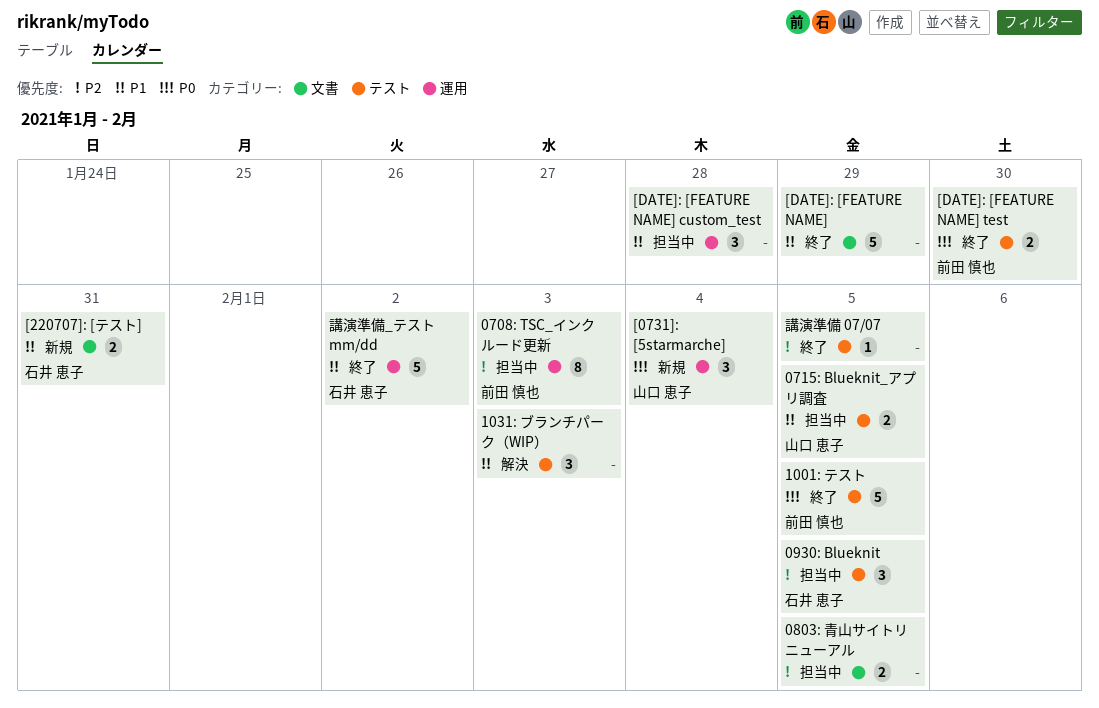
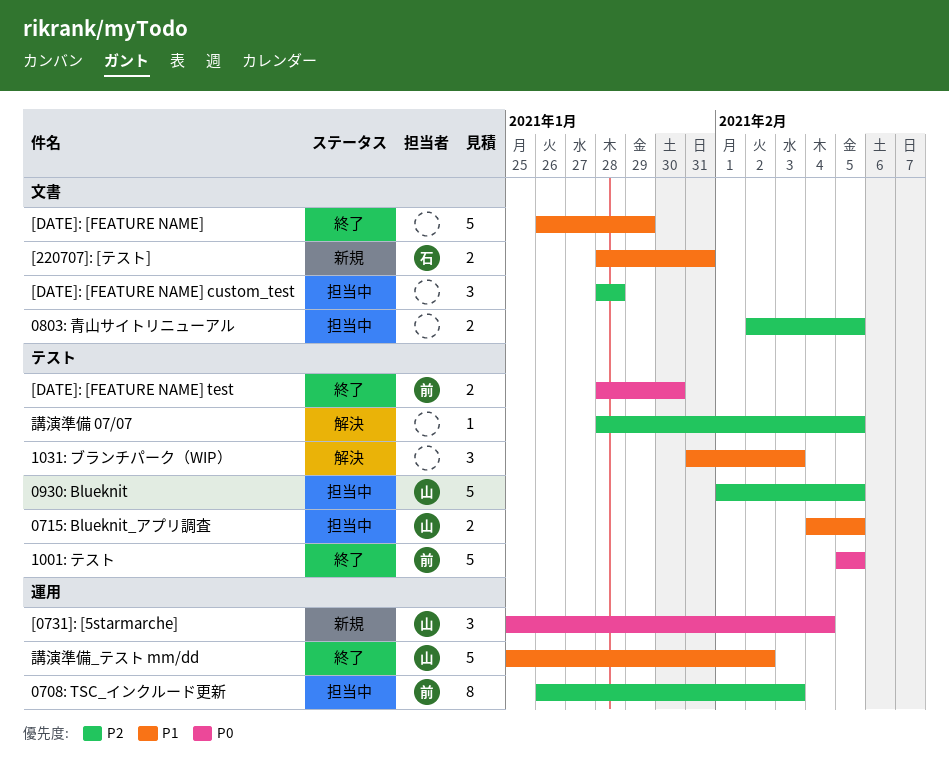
0930: Blueknit, owner: 石井 恵子 -> 山口 恵子
0930: Blueknit, estimate: 3 -> 5
[DATE]: [FEATURE NAME] custom_test, priority: P1 -> P2
[DATE]: [FEATURE NAME] custom_test, label: 運用 -> 文書
講演準備 07/07, status: 終了 -> 解決
講演準備_テスト mm/dd, owner: 石井 恵子 -> 山口 恵子

